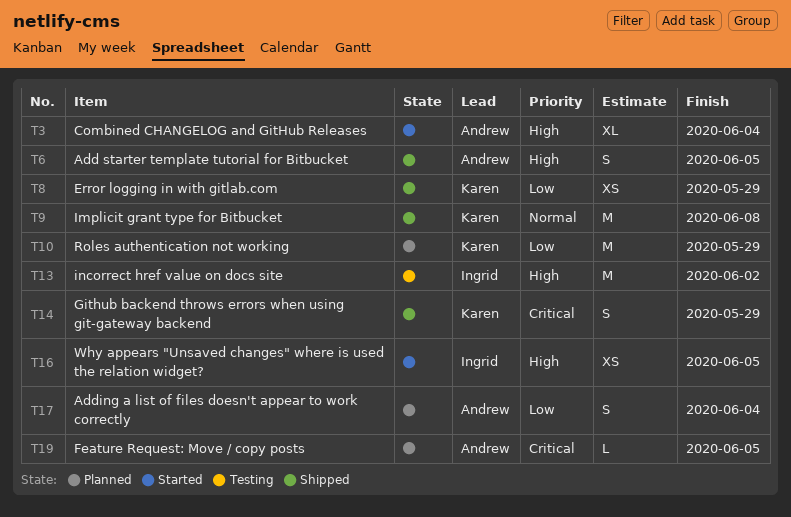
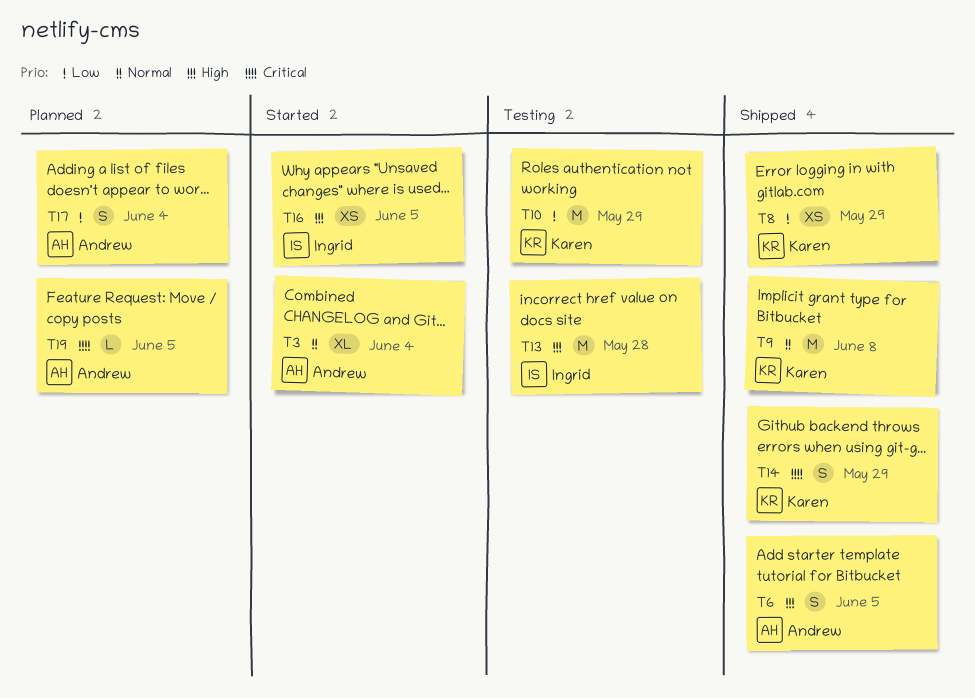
T3, priority: High -> Normal
T10, status: Planned -> Testing
T13, due: Jun 2 -> May 28

